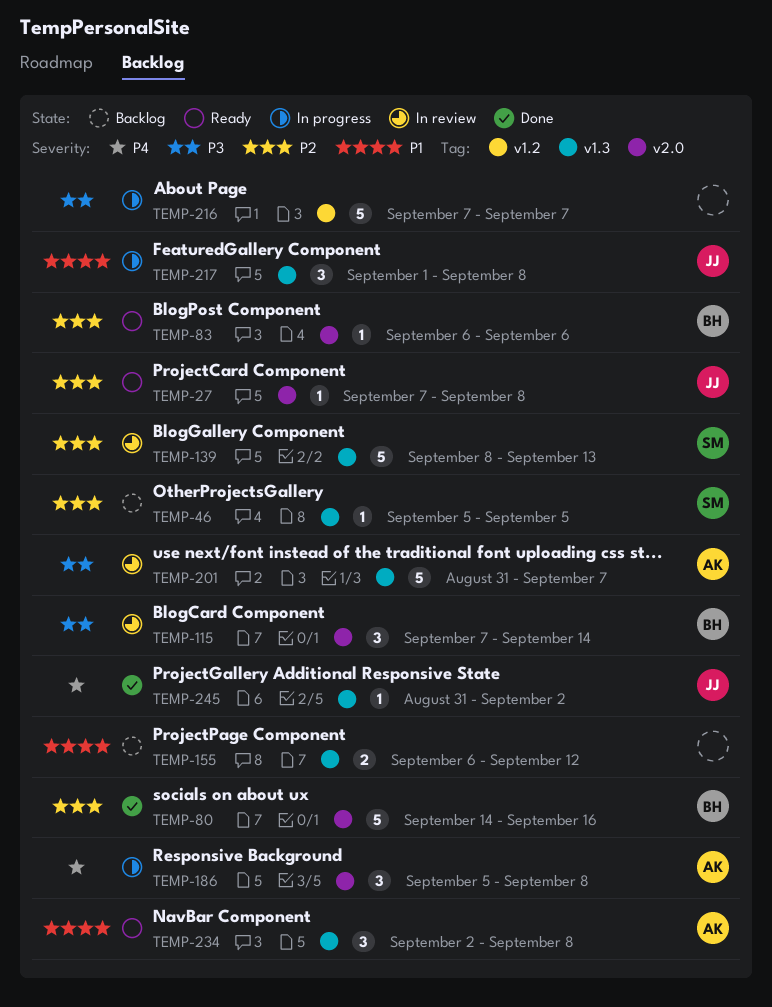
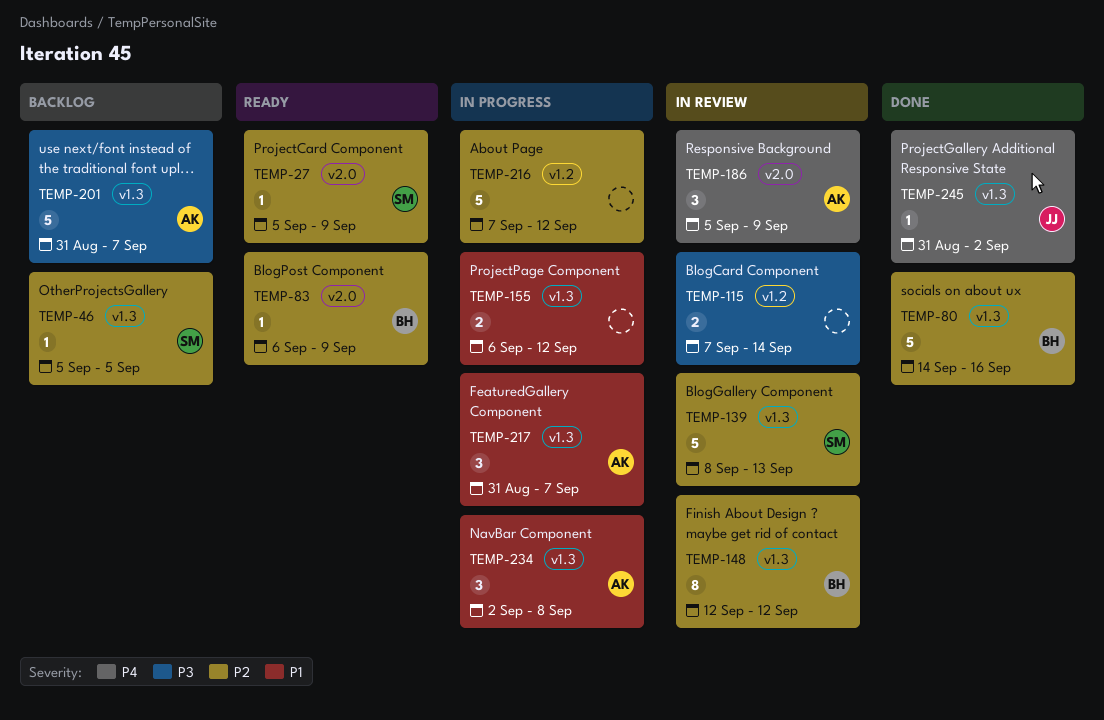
TEMP-27, owner: JJ -> SM
TEMP-27, start: Sep 7 -> Sep 5
TEMP-27, due: Sep 8 -> Sep 9
TEMP-80, label: v2.0 -> v1.3
TEMP-83, due: Sep 6 -> Sep 9
TEMP-115, owner: BH -> none
TEMP-115, label: v2.0 -> v1.2
TEMP-115, estimate: 3 -> 2
TEMP-148: none -> present
TEMP-155, status: Backlog -> In progress
TEMP-186, status: In progress -> In review
TEMP-186, due: Sep 8 -> Sep 9
TEMP-201, status: In review -> Backlog
TEMP-216, priority: P3 -> P2
TEMP-216, due: Sep 7 -> Sep 12
TEMP-217, owner: JJ -> AK
TEMP-217, start: Sep 1 -> Aug 31
TEMP-217, due: Sep 8 -> Sep 7
TEMP-234, status: Ready -> In progress

